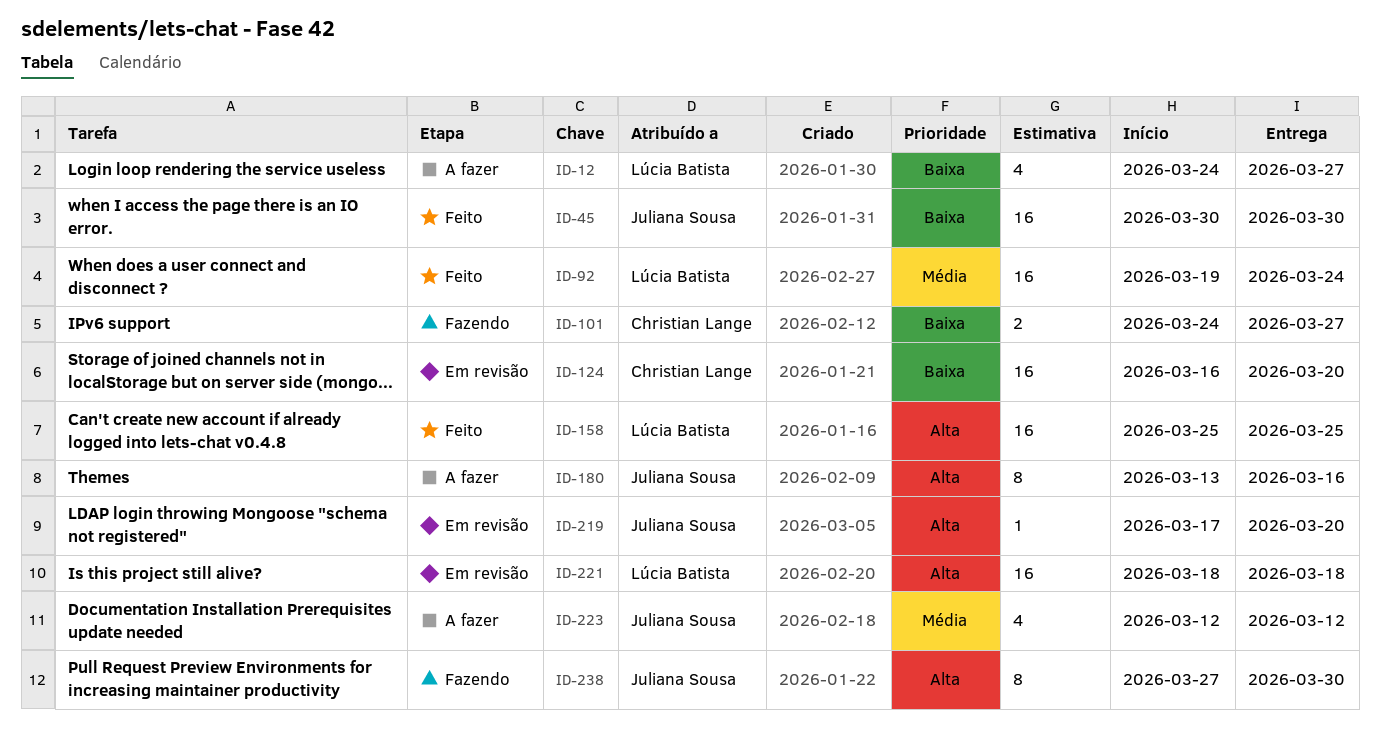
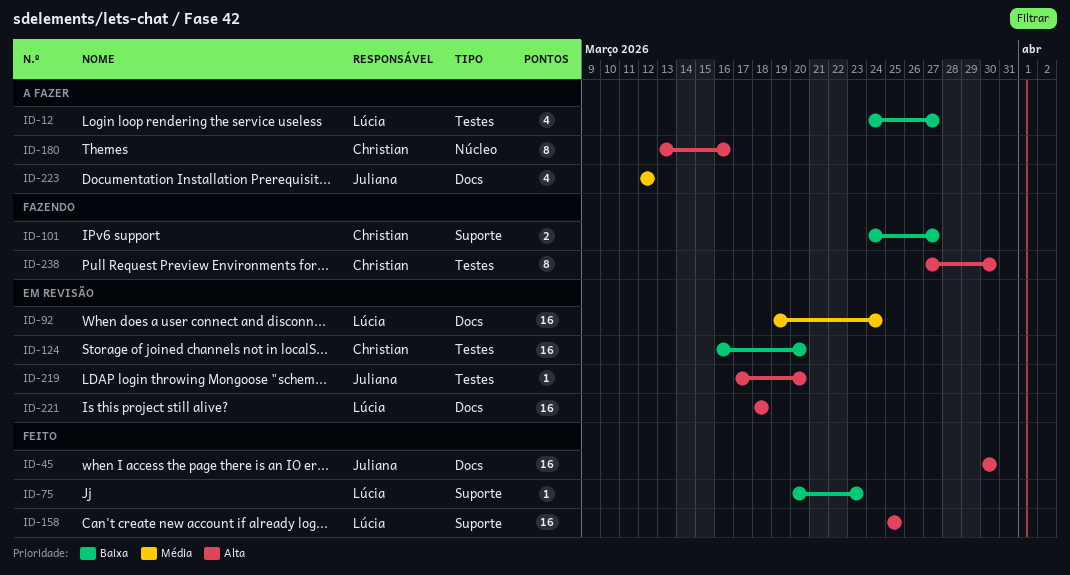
ID-45, priority: Baixa -> Alta
ID-75: none -> present
ID-92, status: Feito -> Em revisão
ID-180, owner: Juliana Sousa -> Christian Lange
ID-238, owner: Juliana Sousa -> Christian Lange

